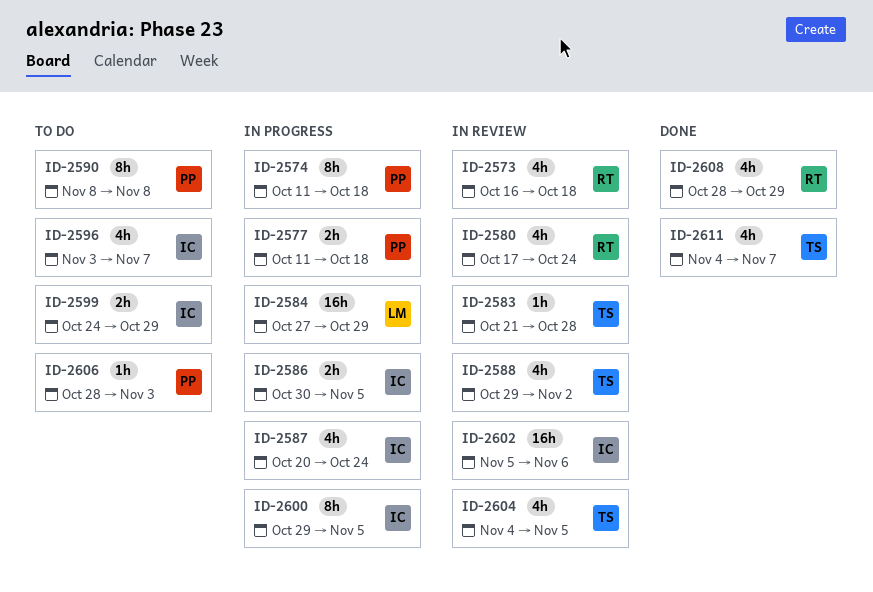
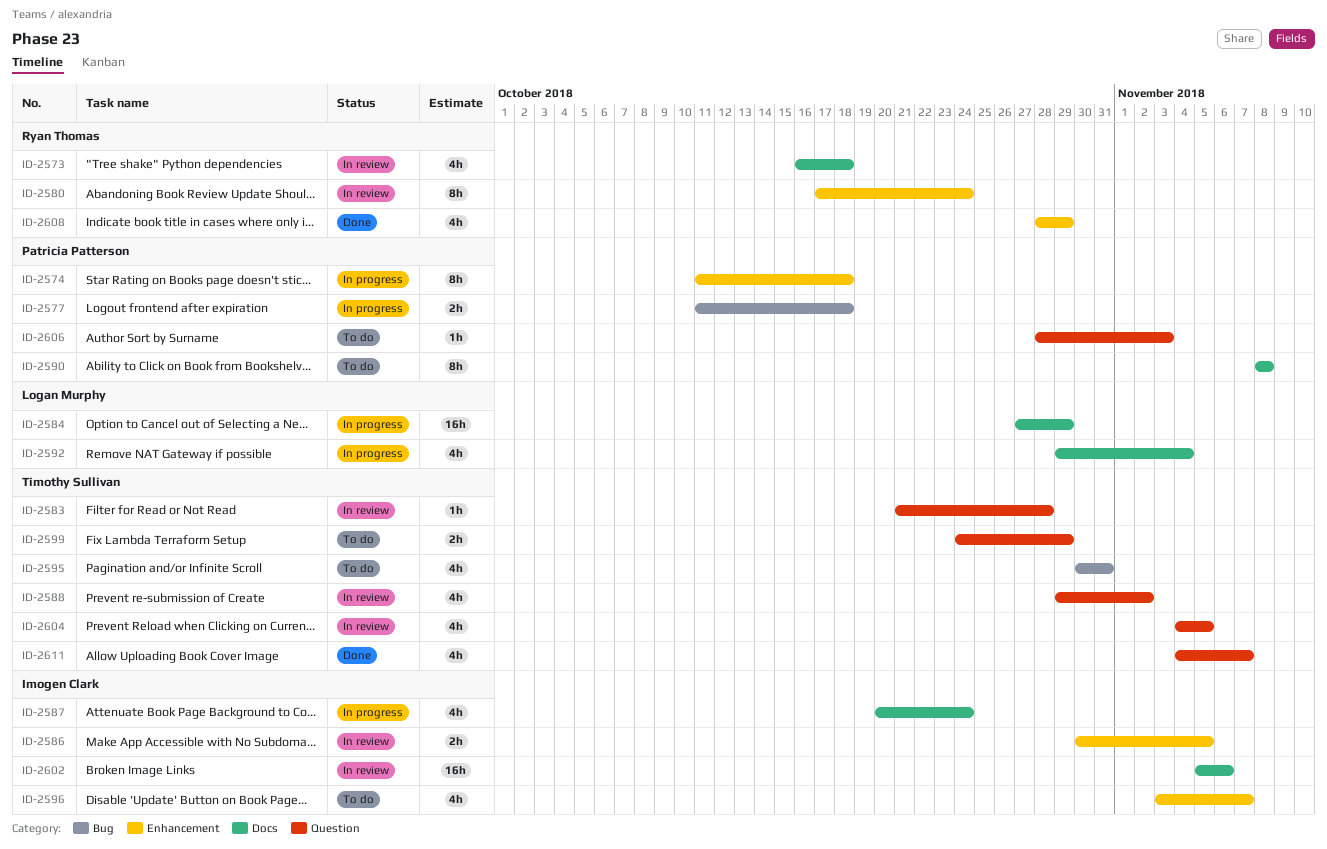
ID-2580, estimate: 4h -> 8h
ID-2586, status: In progress -> In review
ID-2592: none -> present
ID-2595: none -> present
ID-2599, owner: Imogen Clark -> Timothy Sullivan
ID-2600: present -> none

